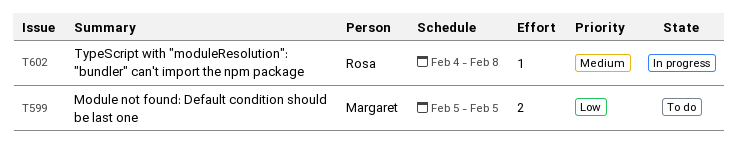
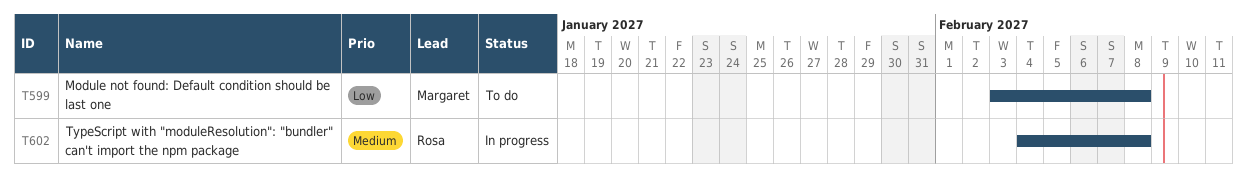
T599, start: Feb 5 -> Feb 3
T599, due: Feb 5 -> Feb 8

